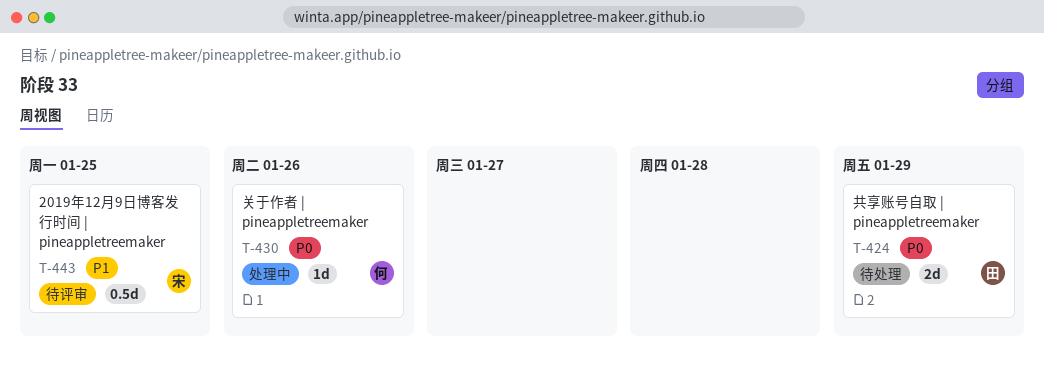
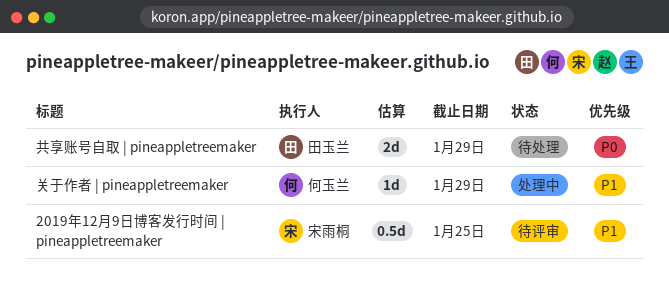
关于作者 | pineappletreemaker, priority: P0 -> P1
关于作者 | pineappletreemaker, due: Jan 26 -> Jan 29

